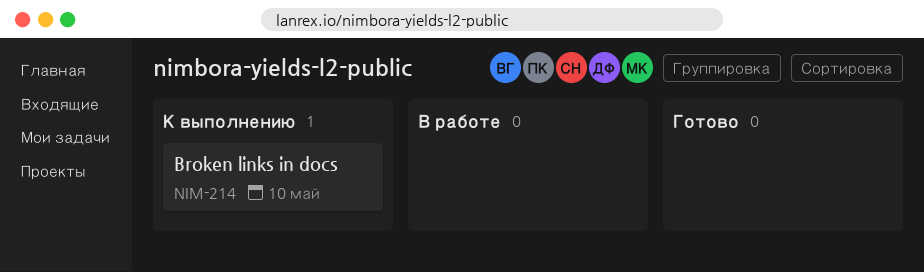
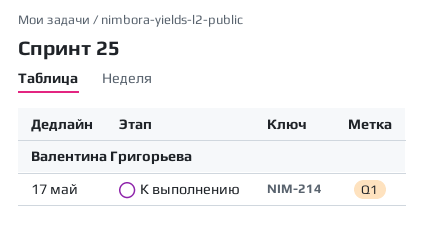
NIM-214, due: May 10 -> May 17

